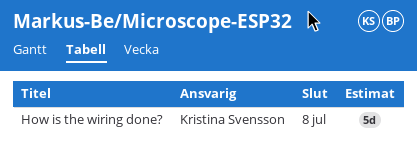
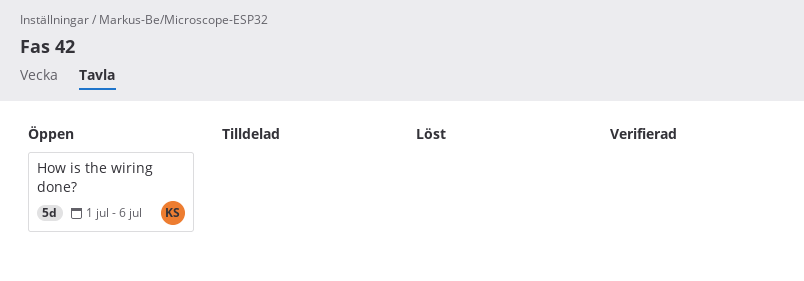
How is the wiring done?, due: Jul 8 -> Jul 6

